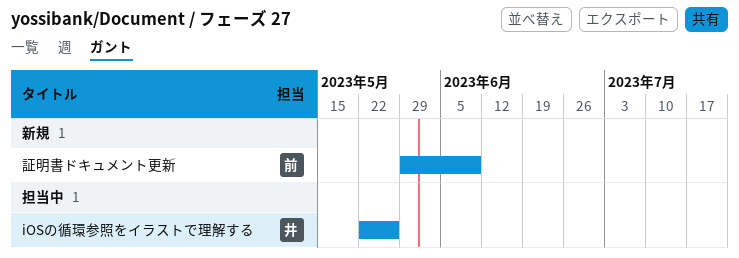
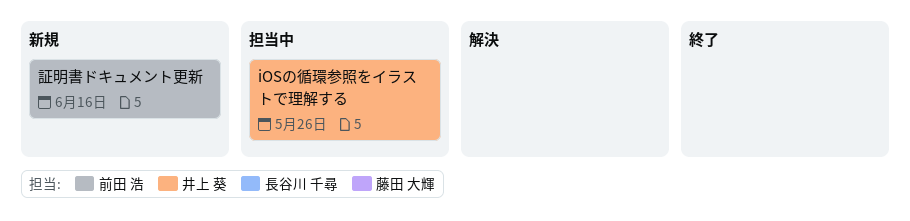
証明書ドキュメント更新, due: Jun 9 -> Jun 16

